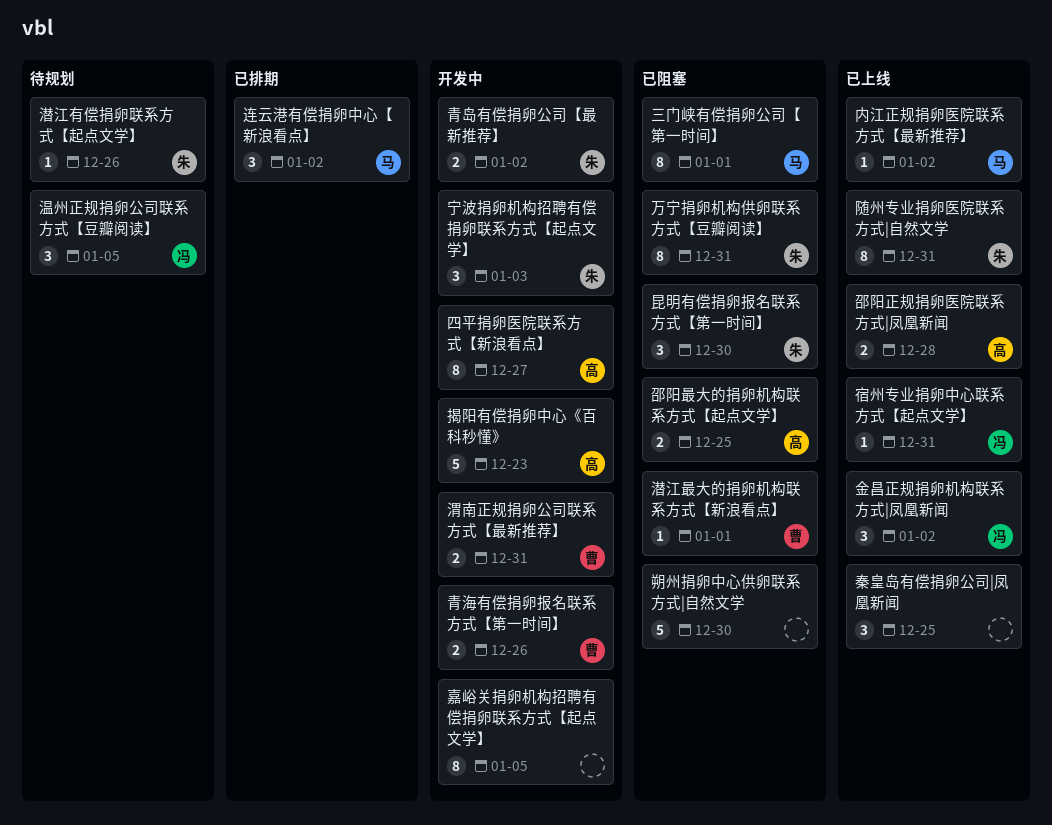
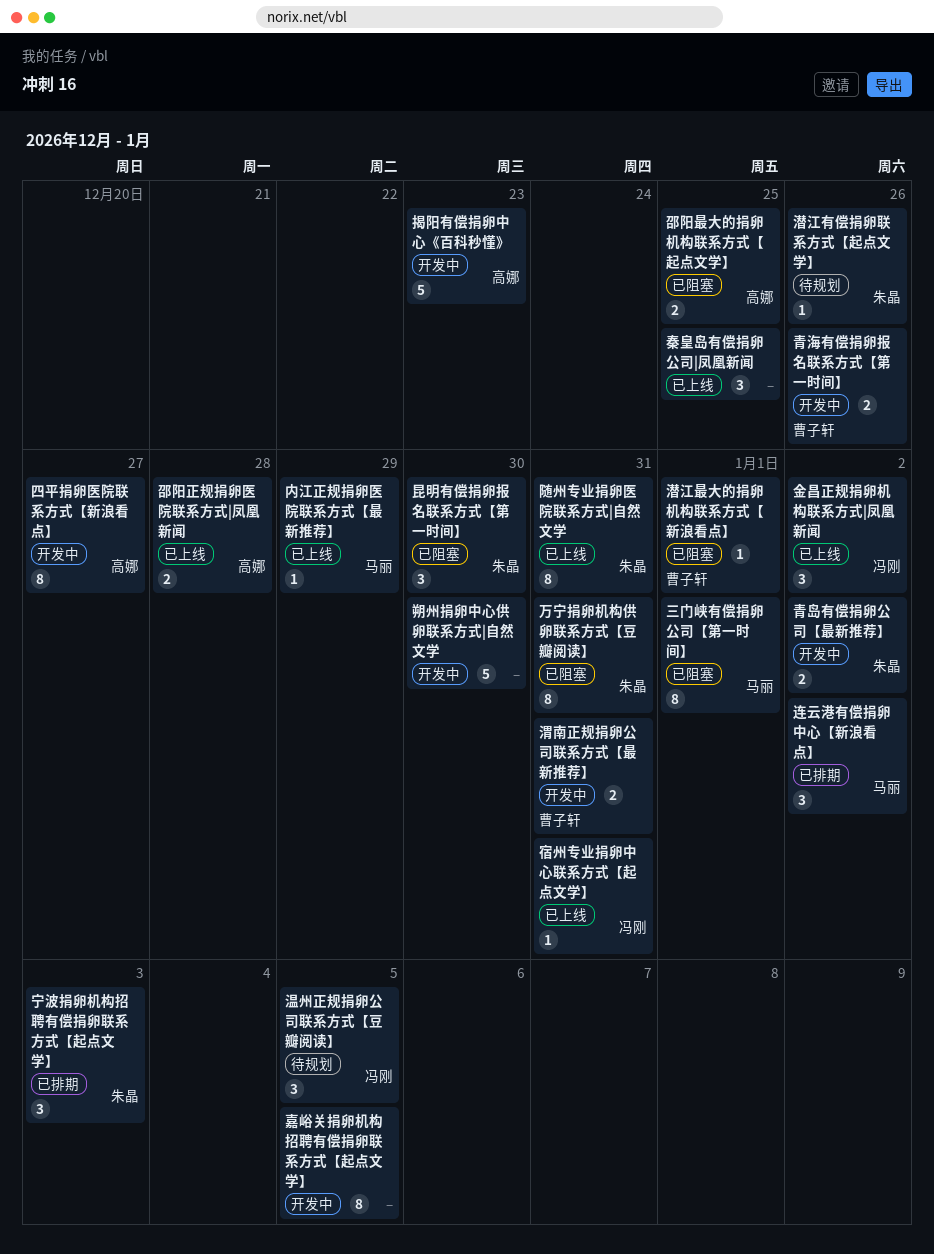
内江正规捐卵医院联系方式【最新推荐】, due: Jan 2 -> Dec 29
宁波捐卵机构招聘有偿捐卵联系方式【起点文学】, status: 开发中 -> 已排期
朔州捐卵中心供卵联系方式|自然文学, status: 已阻塞 -> 开发中

